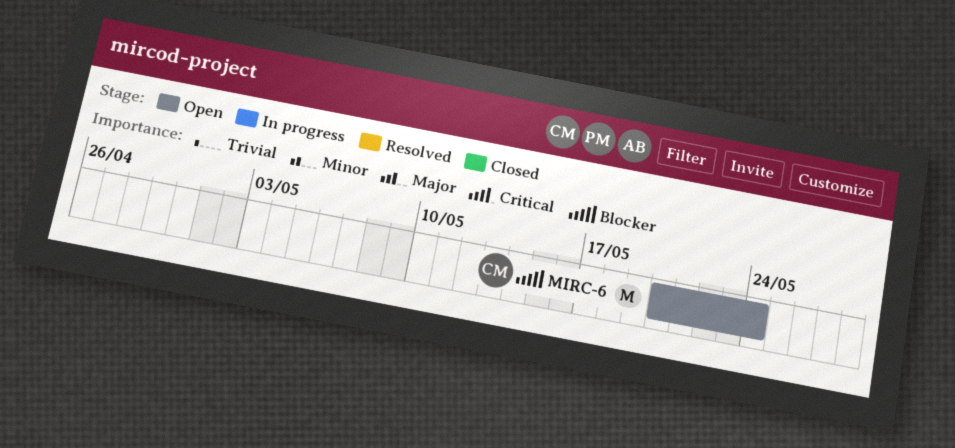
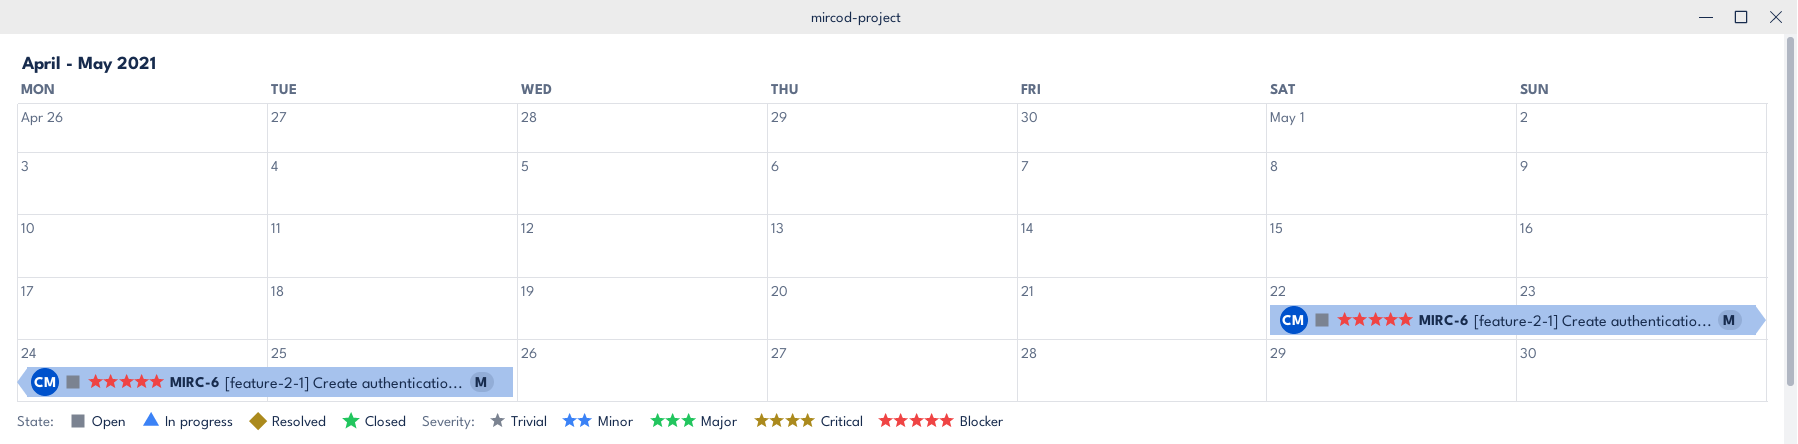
MIRC-6, start: May 20 -> May 22
MIRC-6, due: May 24 -> May 25

